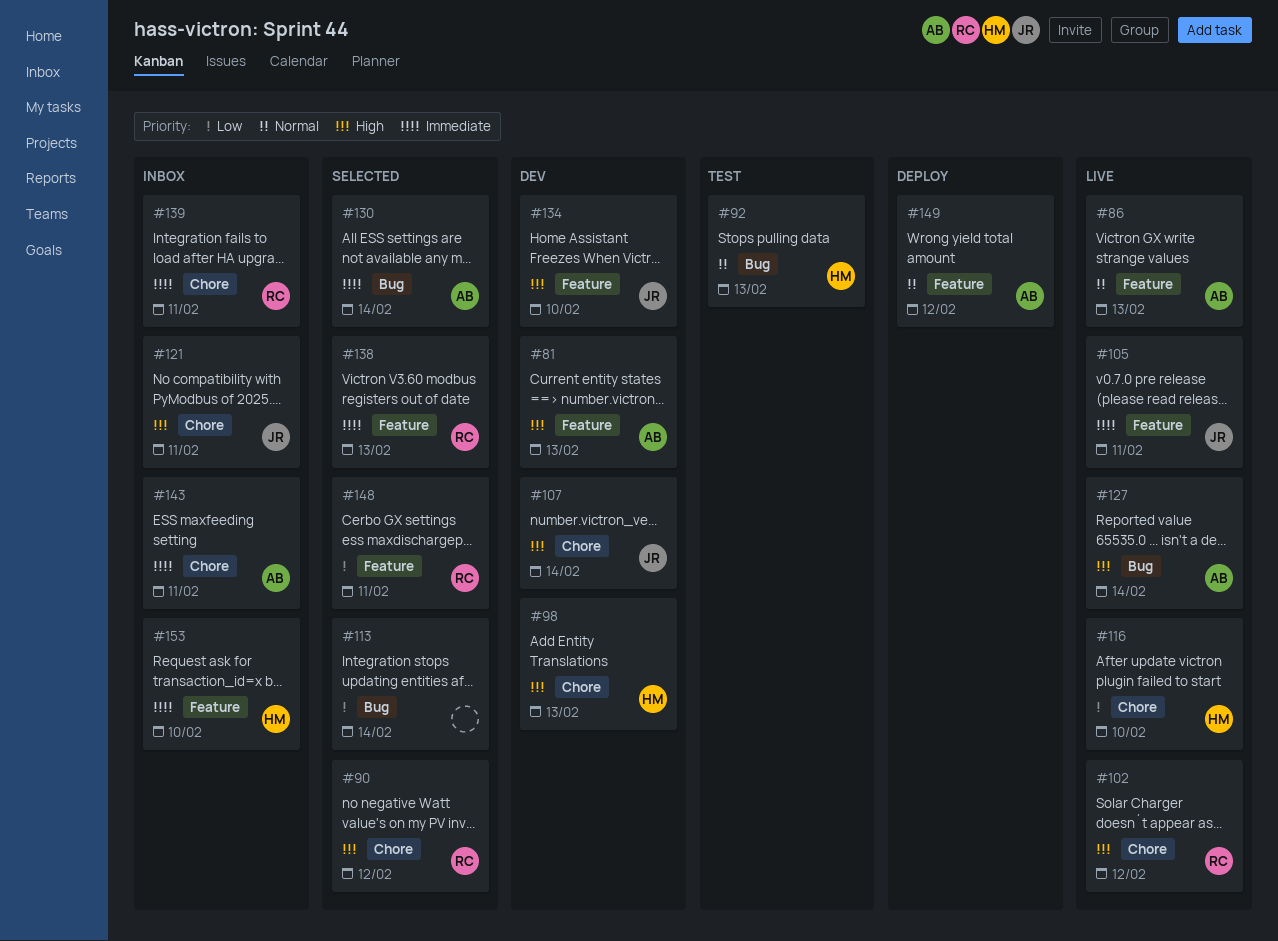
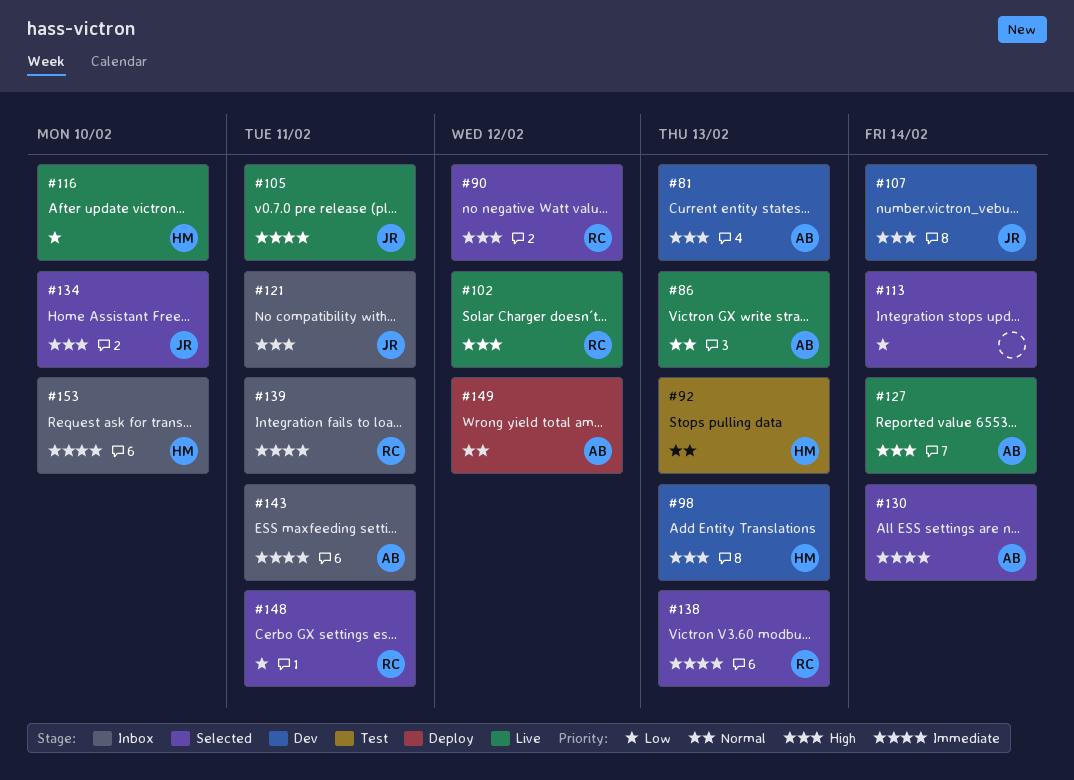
#134, status: Dev -> Selected

